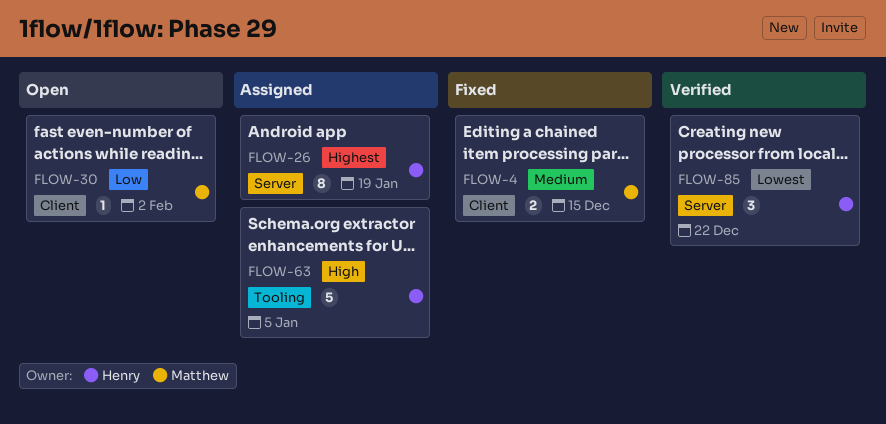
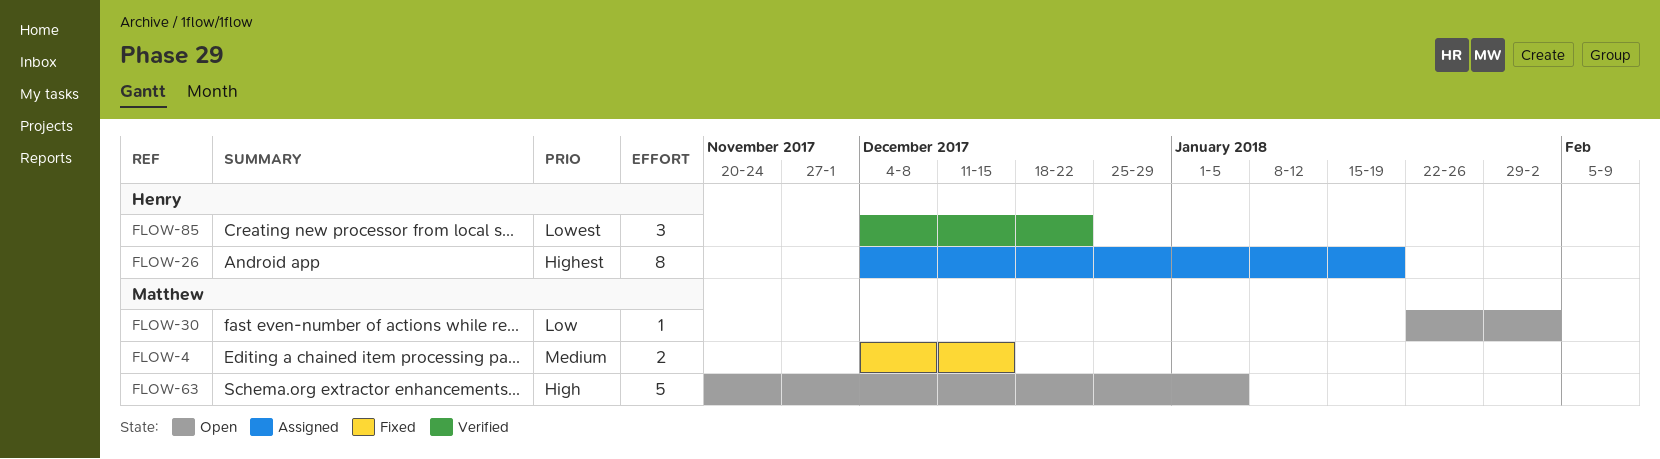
FLOW-63, status: Assigned -> Open
FLOW-63, owner: Henry -> Matthew

